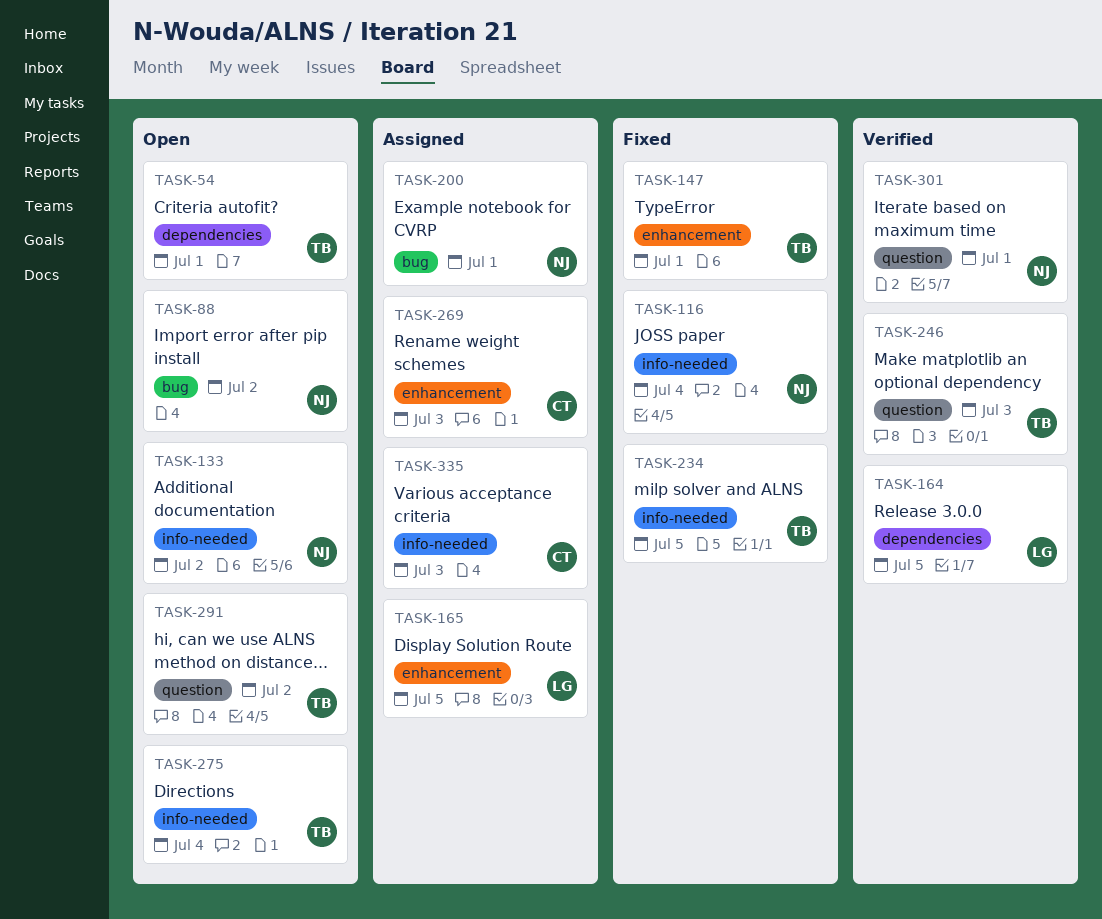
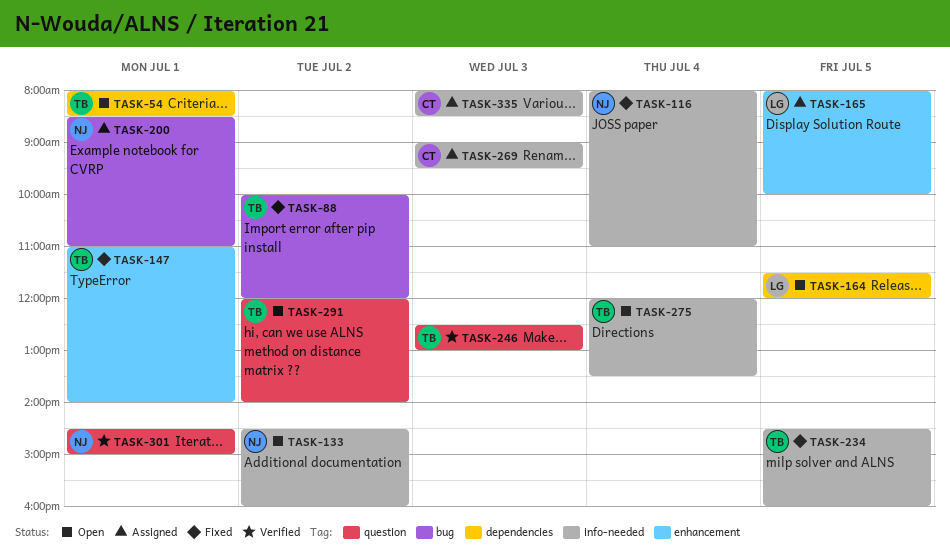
TASK-88, status: Open -> Fixed
TASK-88, owner: NJ -> TB
TASK-164, status: Verified -> Open
TASK-269, label: enhancement -> info-needed

